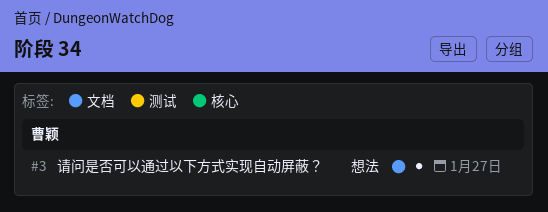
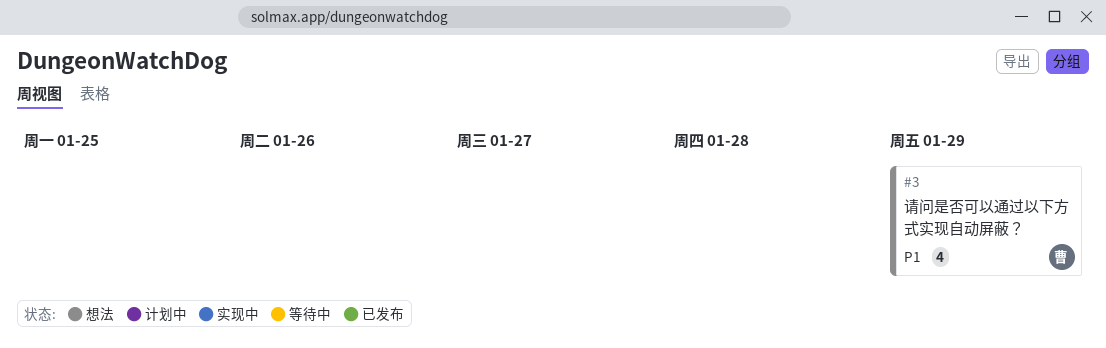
#3, estimate: 1 -> 4
#3, due: Jan 27 -> Jan 29

